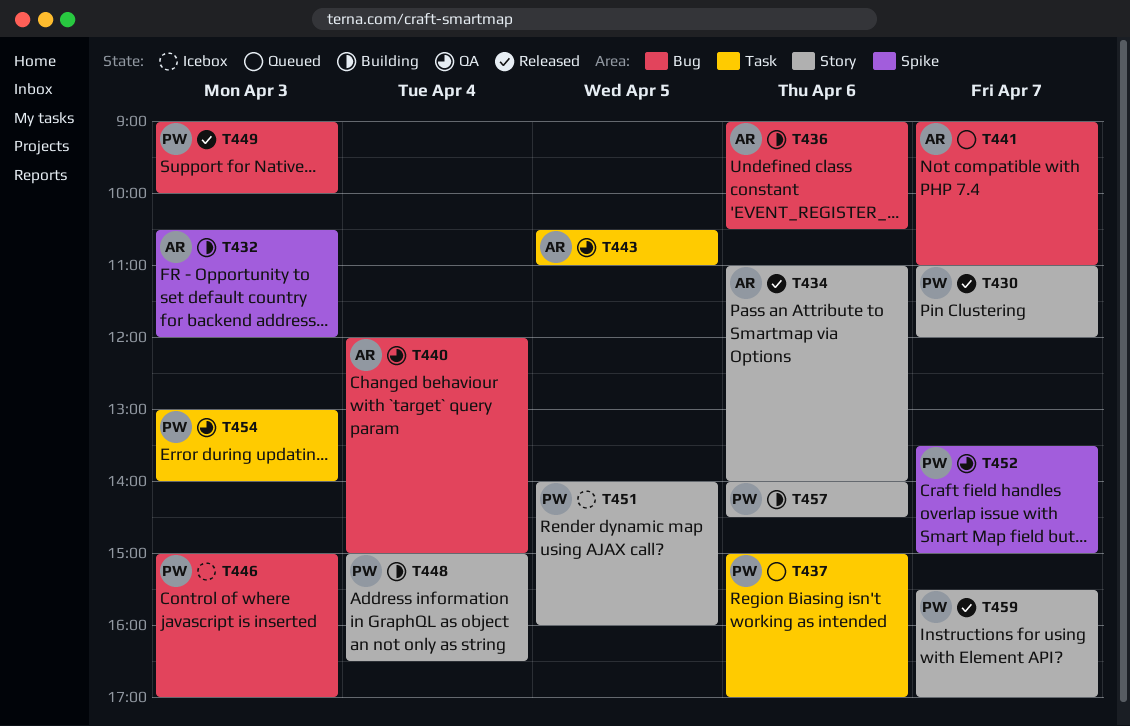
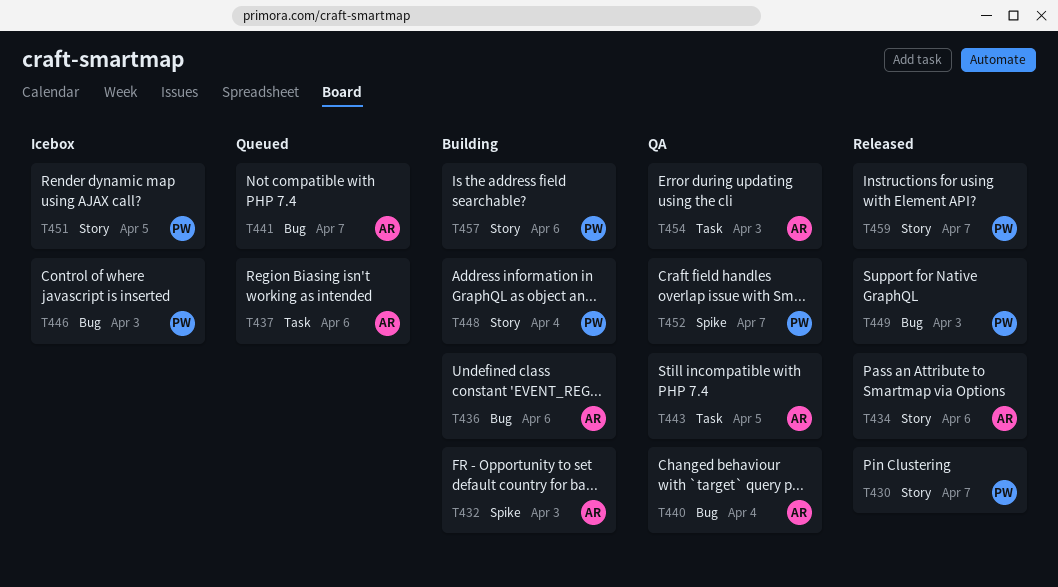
T437, owner: PW -> AR
T454, owner: PW -> AR

